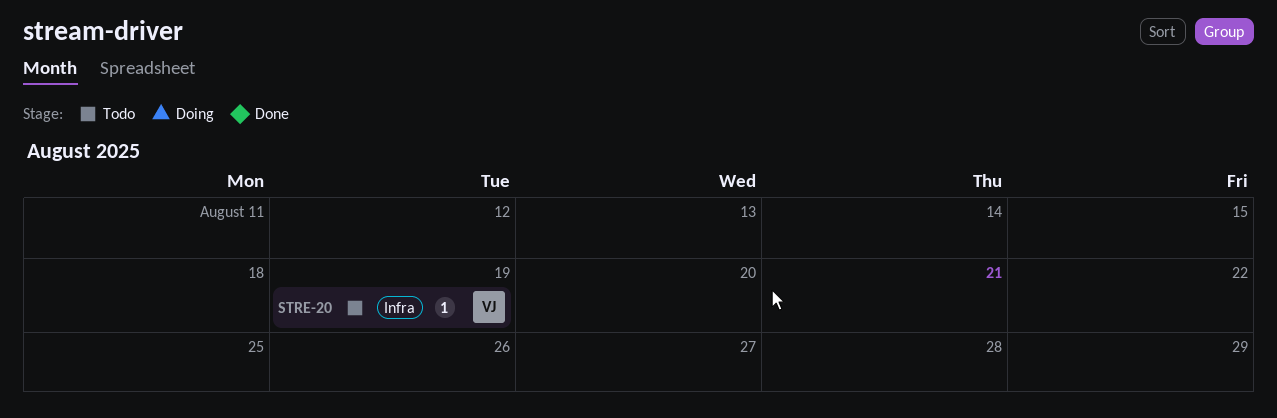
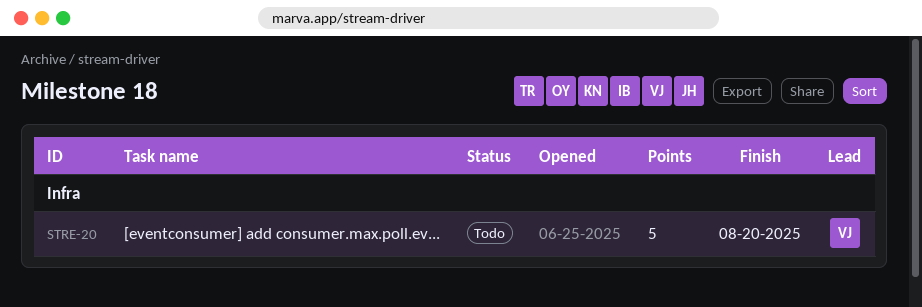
STRE-20, estimate: 1 -> 5
STRE-20, due: Aug 19 -> Aug 20

